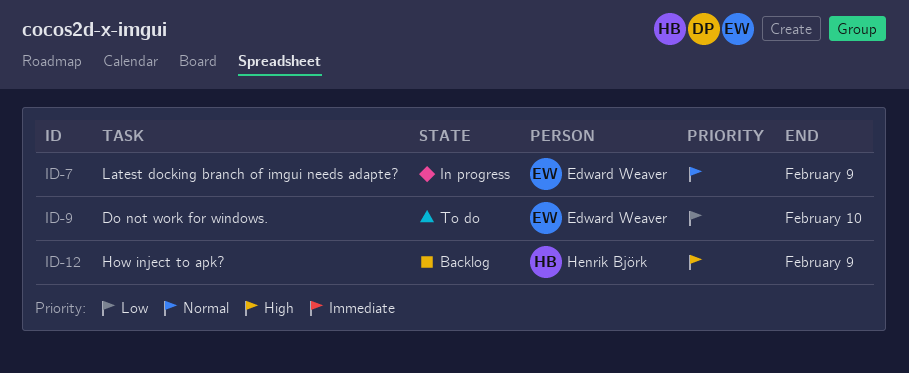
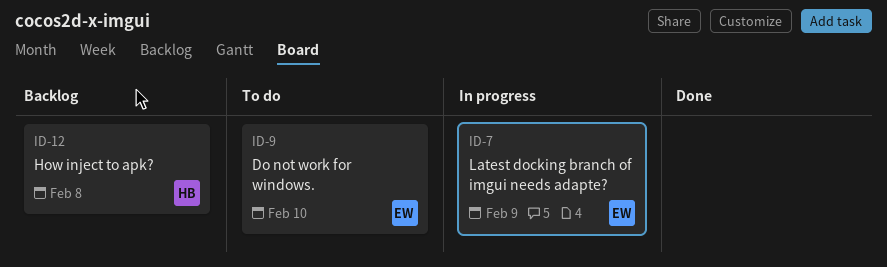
ID-12, due: Feb 9 -> Feb 8

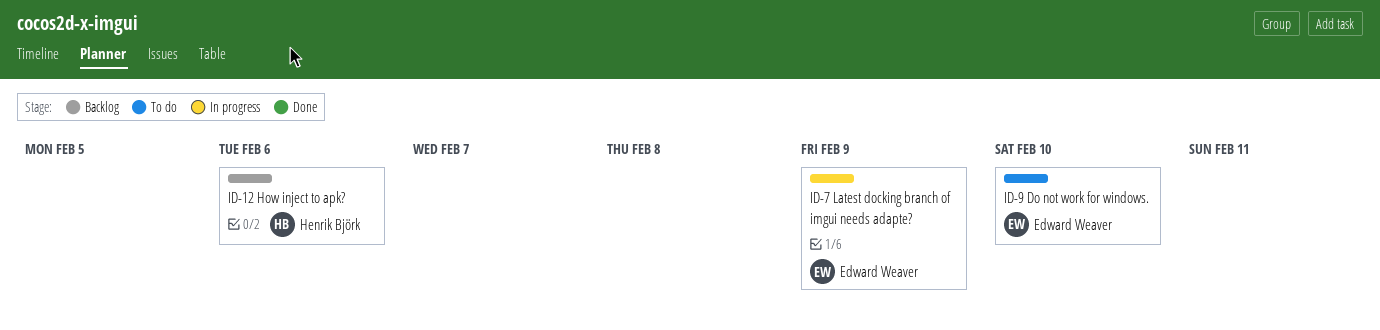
ID-12, due: Feb 8 -> Feb 6

